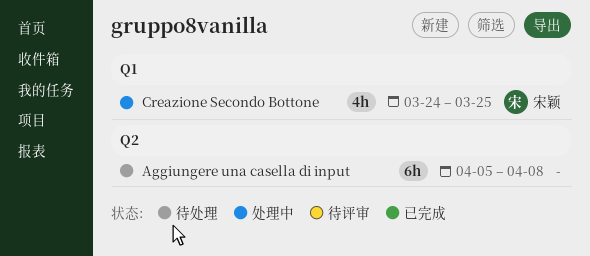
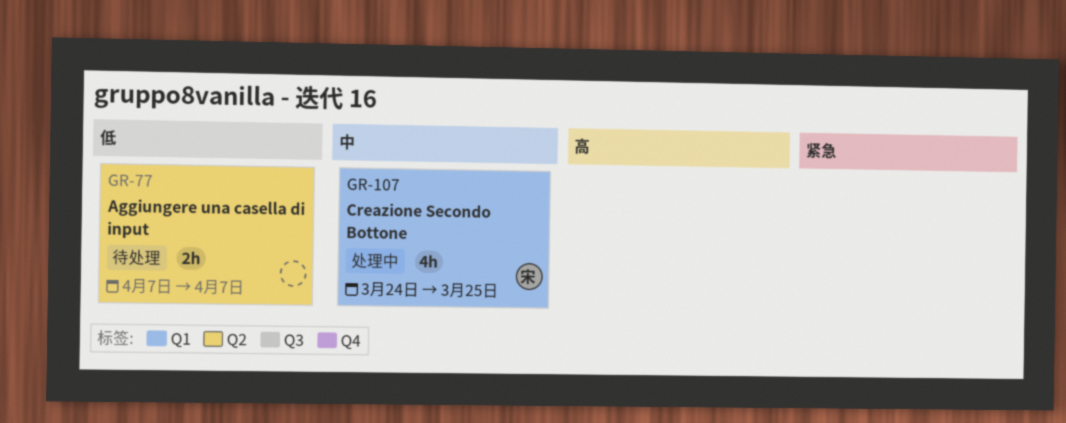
Aggiungere una casella di input, estimate: 6h -> 2h
Aggiungere una casella di input, start: Apr 5 -> Apr 7
Aggiungere una casella di input, due: Apr 8 -> Apr 7

